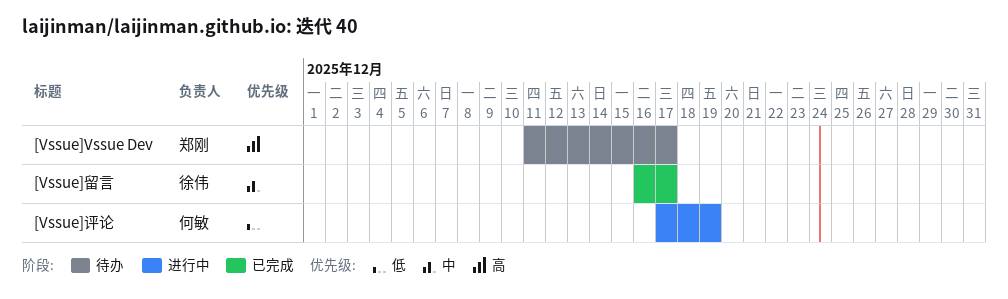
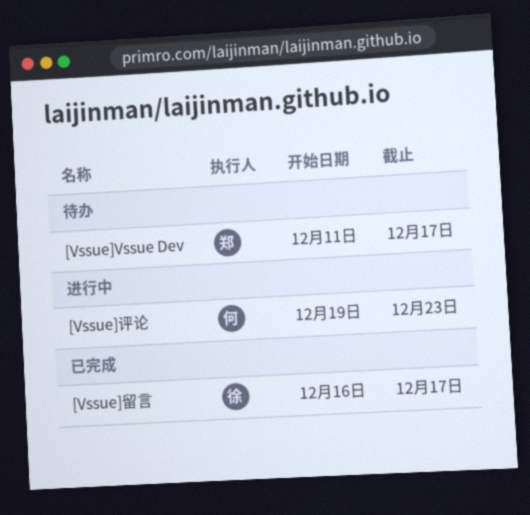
[Vssue]评论, start: Dec 17 -> Dec 19
[Vssue]评论, due: Dec 19 -> Dec 23

